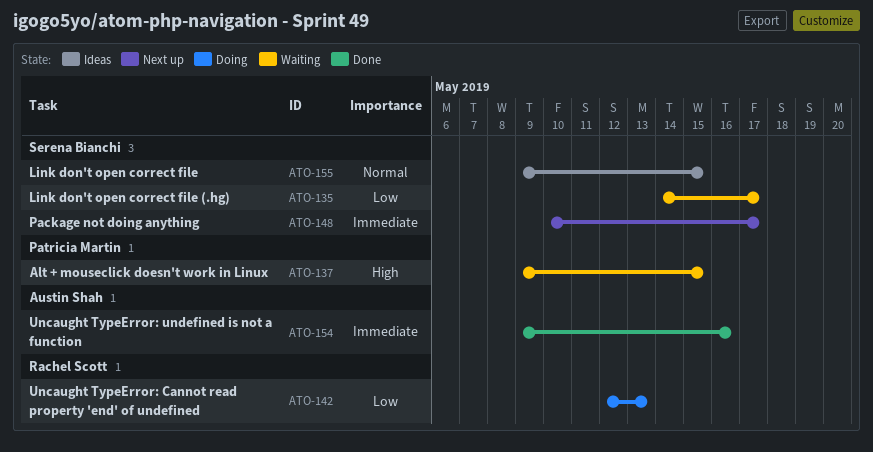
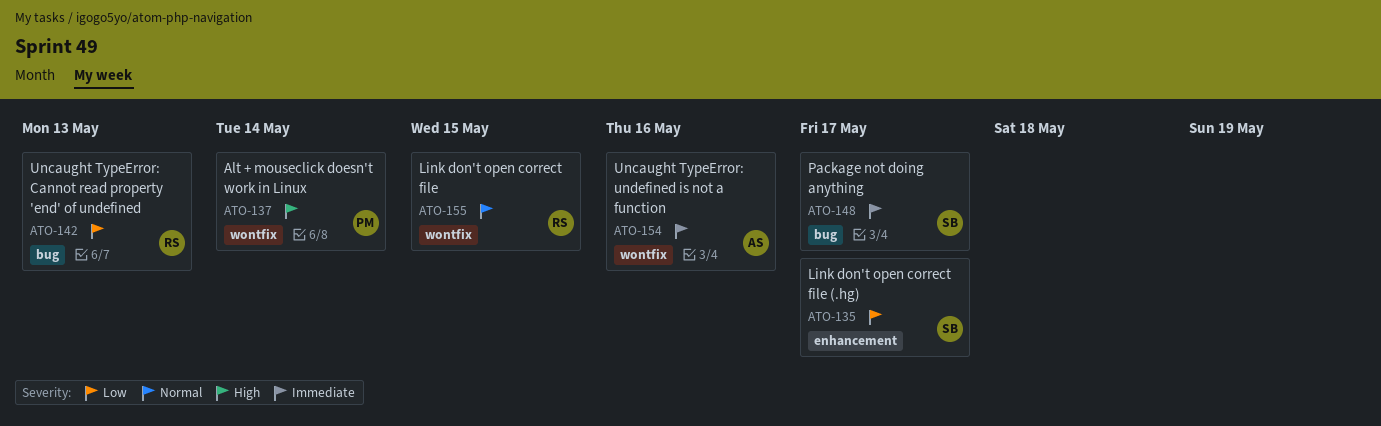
ATO-137, due: May 15 -> May 14
ATO-155, owner: Serena Bianchi -> Rachel Scott

